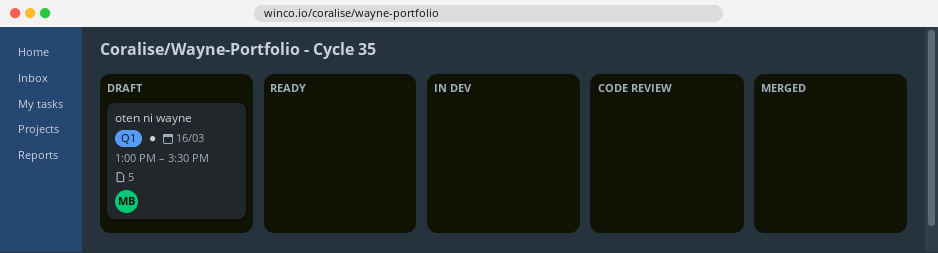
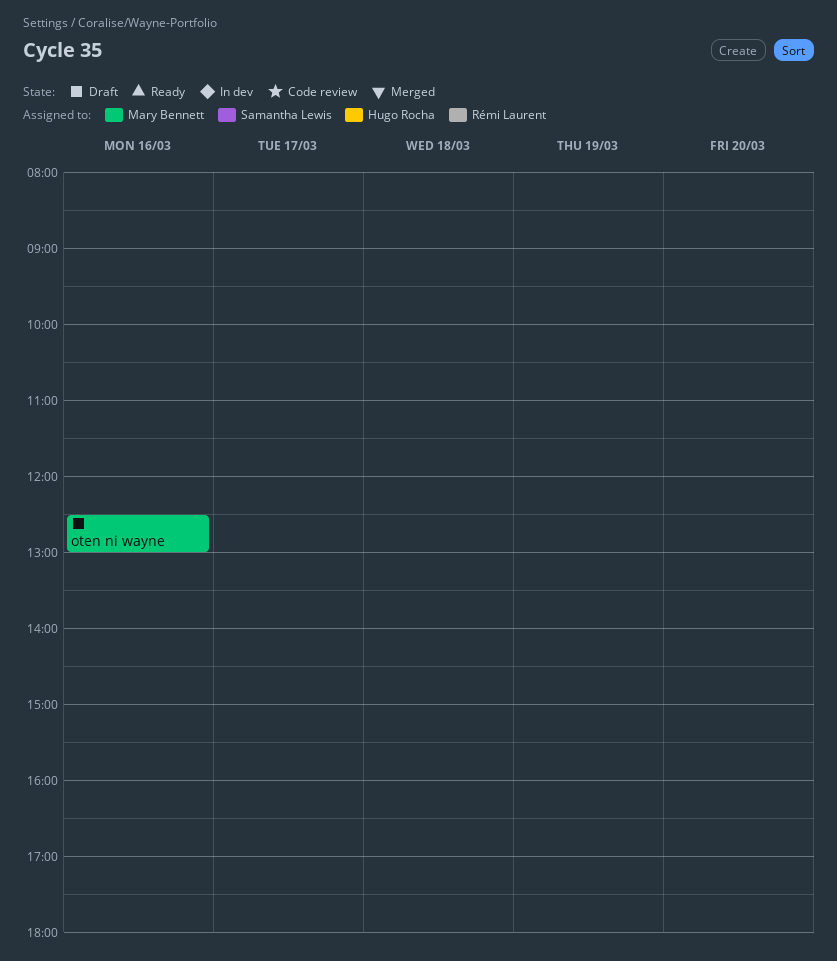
oten ni wayne, begins: 13:00 -> 12:30
oten ni wayne, ends: 15:30 -> 13:00

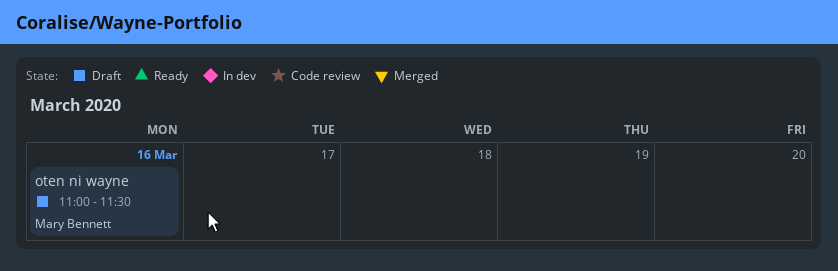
oten ni wayne, begins: 12:30 -> 11:00
oten ni wayne, ends: 13:00 -> 11:30

